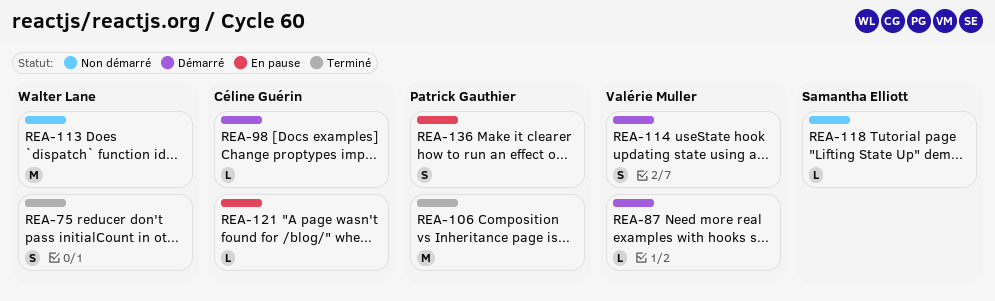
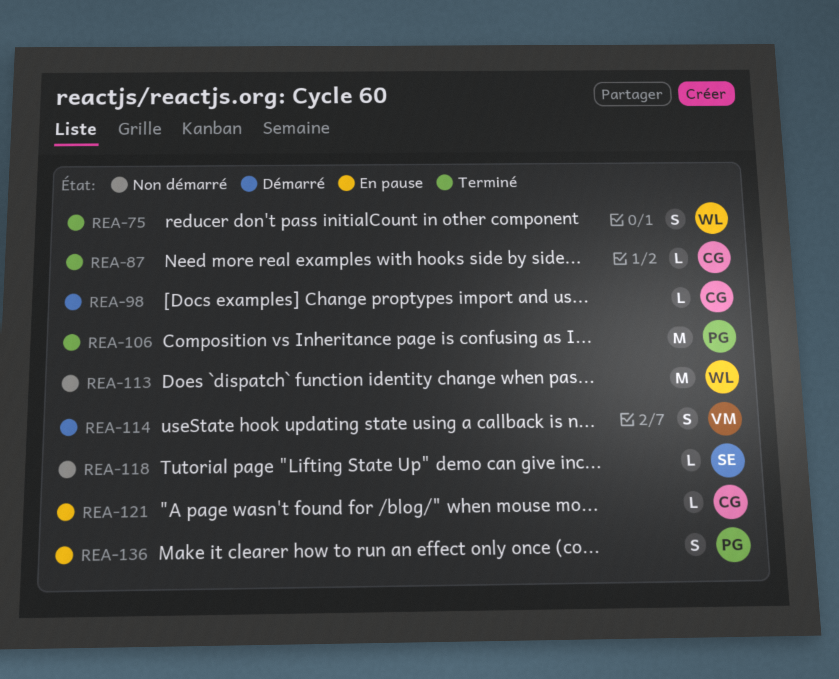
REA-87, status: Démarré -> Terminé
REA-87, owner: Valérie Muller -> Céline Guérin

